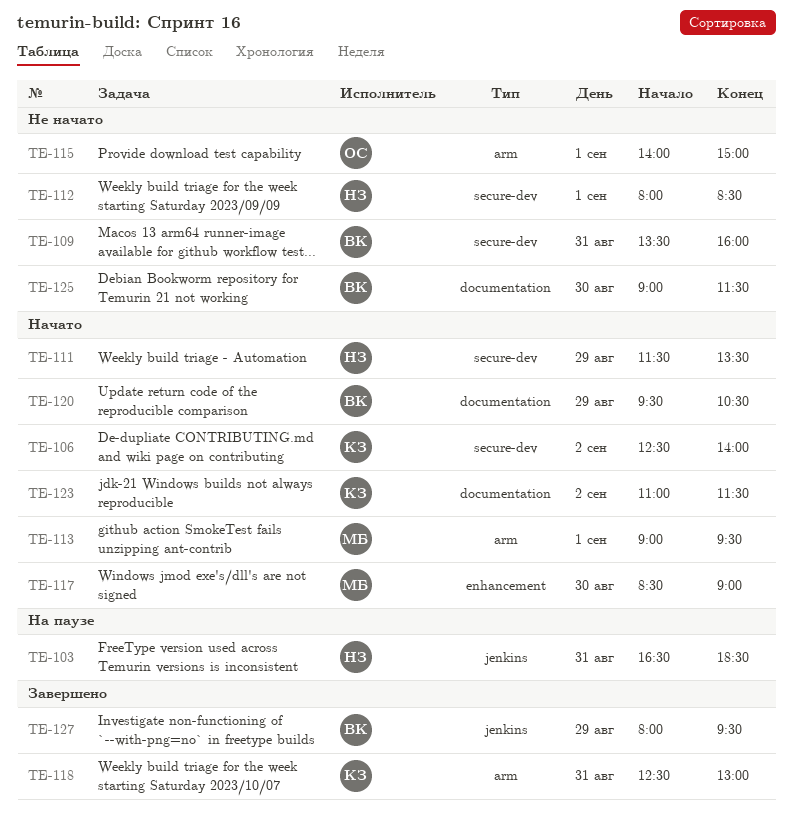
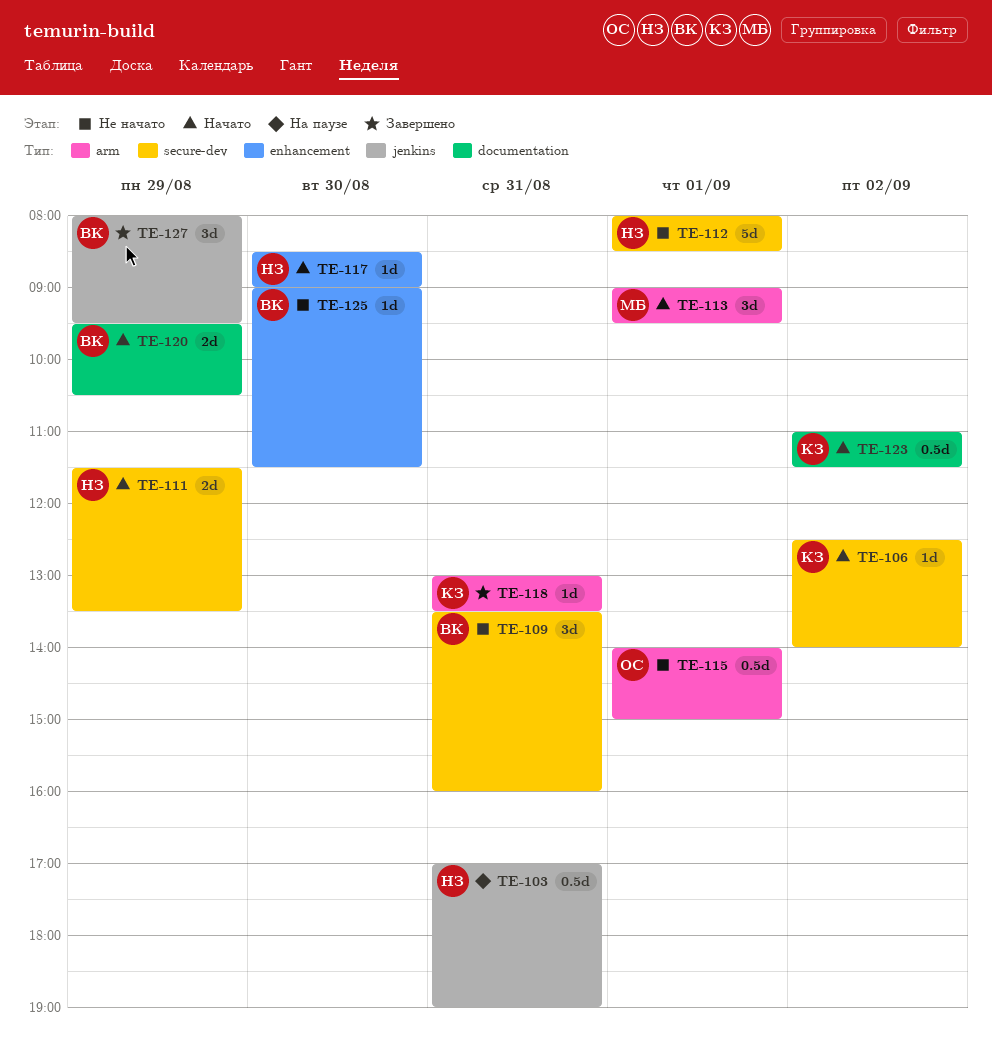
TE-103, begins: 16:30 -> 17:00
TE-103, ends: 18:30 -> 19:00
TE-117, owner: МБ -> НЗ
TE-118, begins: 12:30 -> 13:00
TE-118, ends: 13:00 -> 13:30
TE-125, label: documentation -> enhancement

